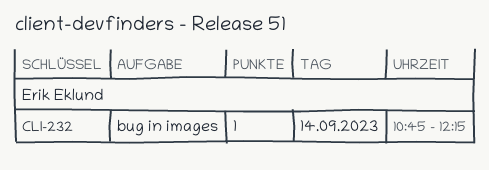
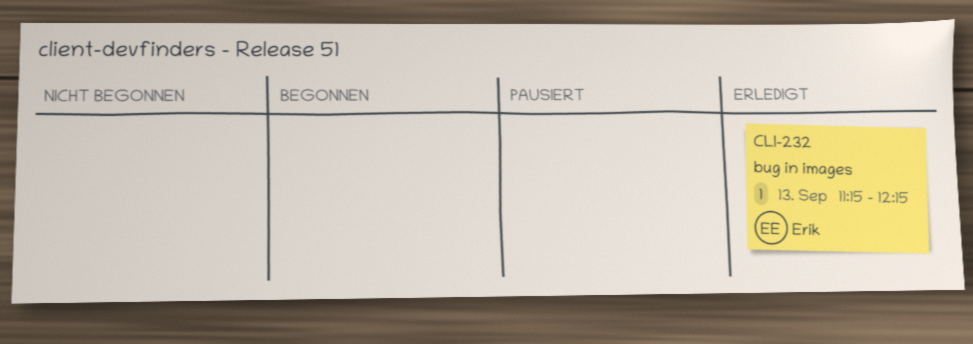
CLI-232, day: Sep 14 -> Sep 13
CLI-232, begins: 10:45 -> 11:15

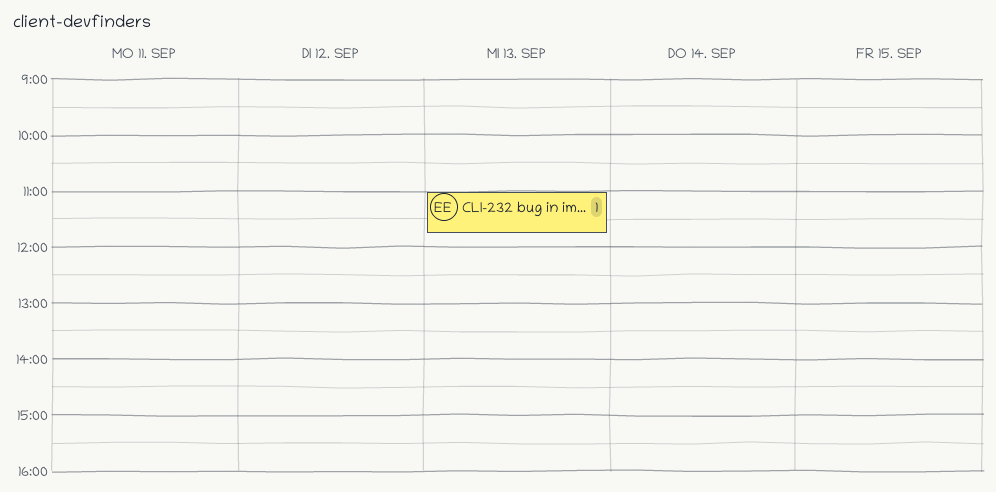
CLI-232, begins: 11:15 -> 11:00
CLI-232, ends: 12:15 -> 11:45

